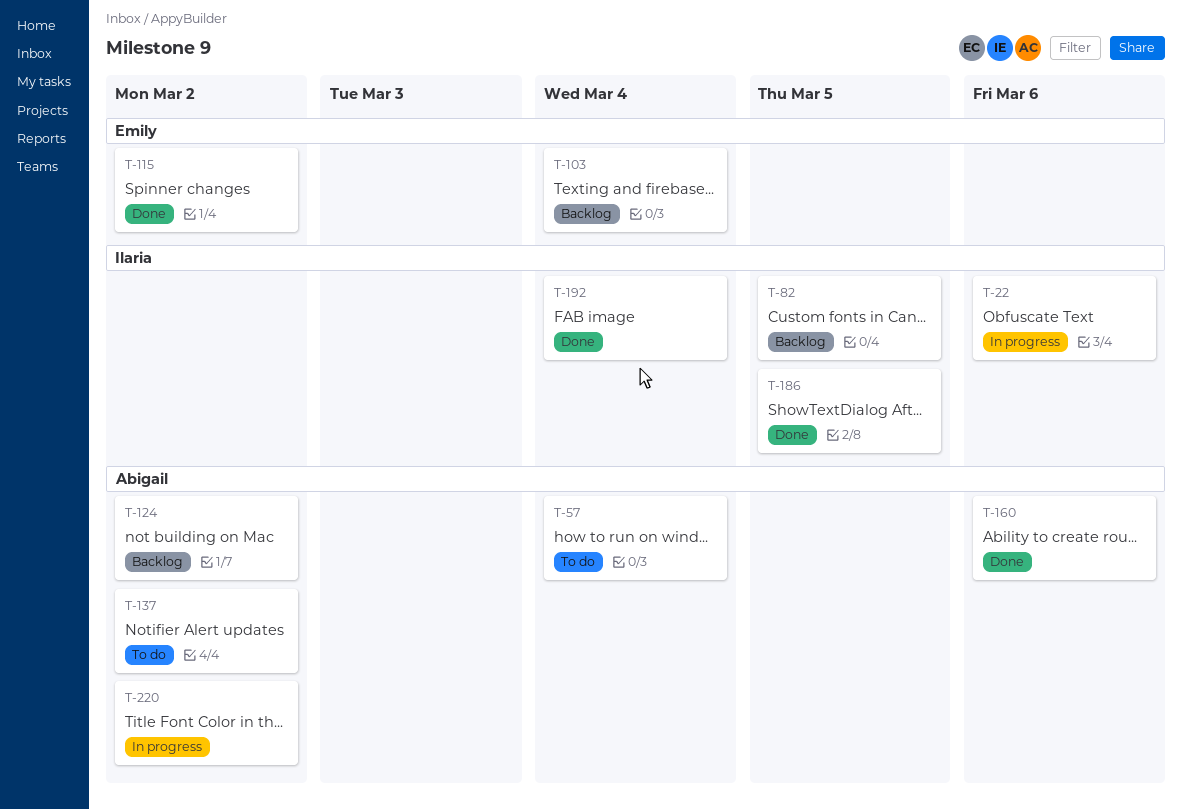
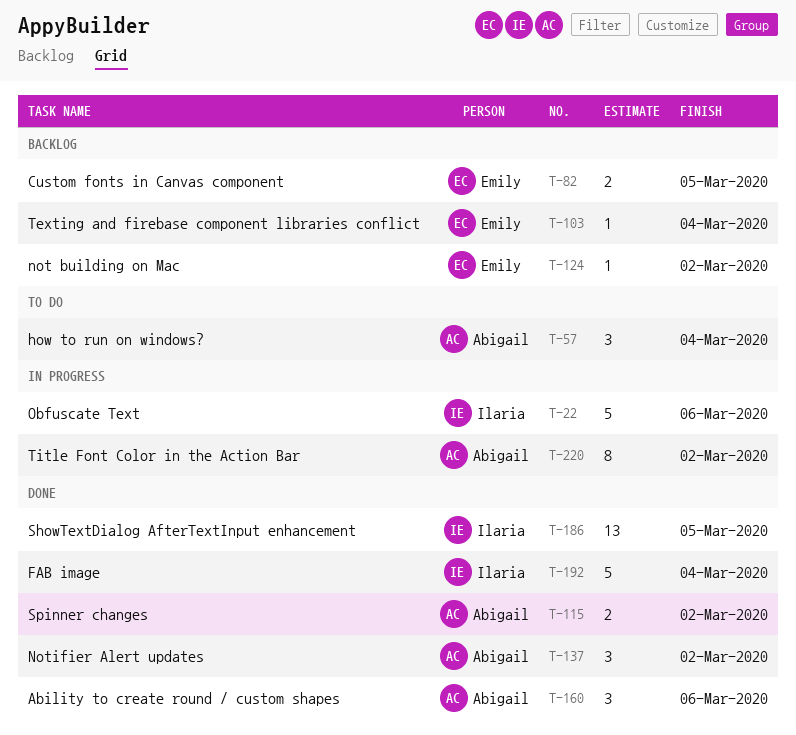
T-82, owner: Ilaria -> Emily
T-115, owner: Emily -> Abigail
T-124, owner: Abigail -> Emily
T-137, status: To do -> Done

